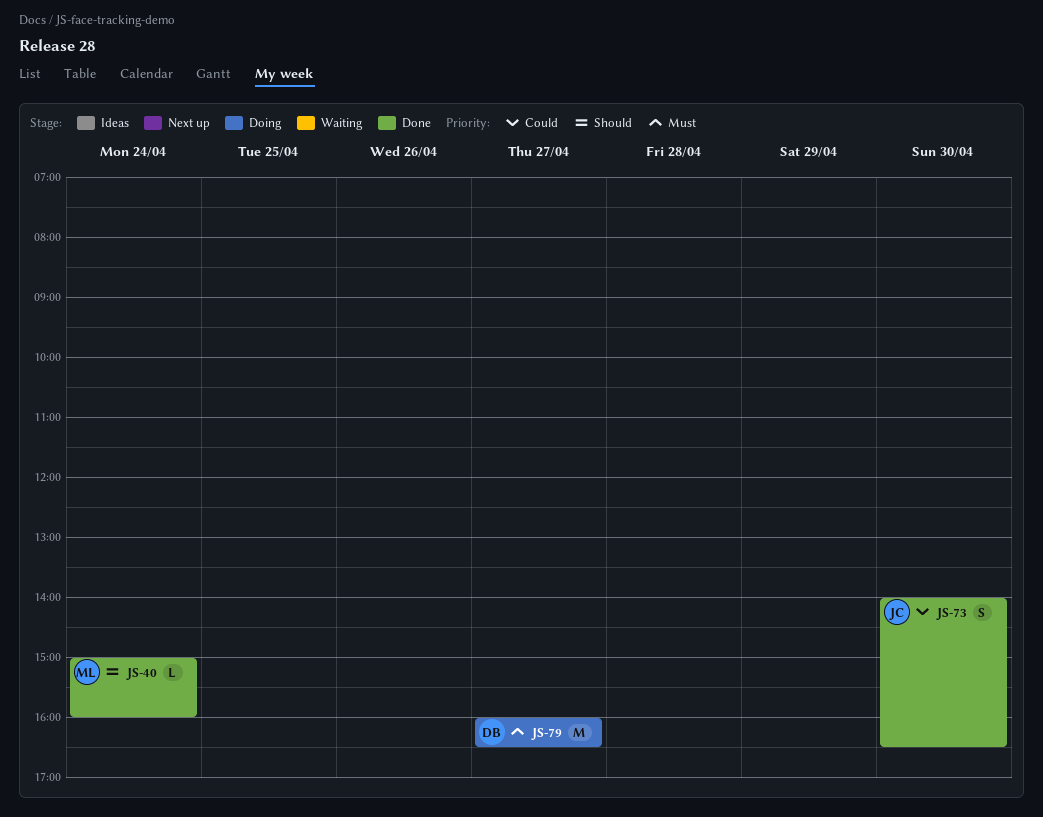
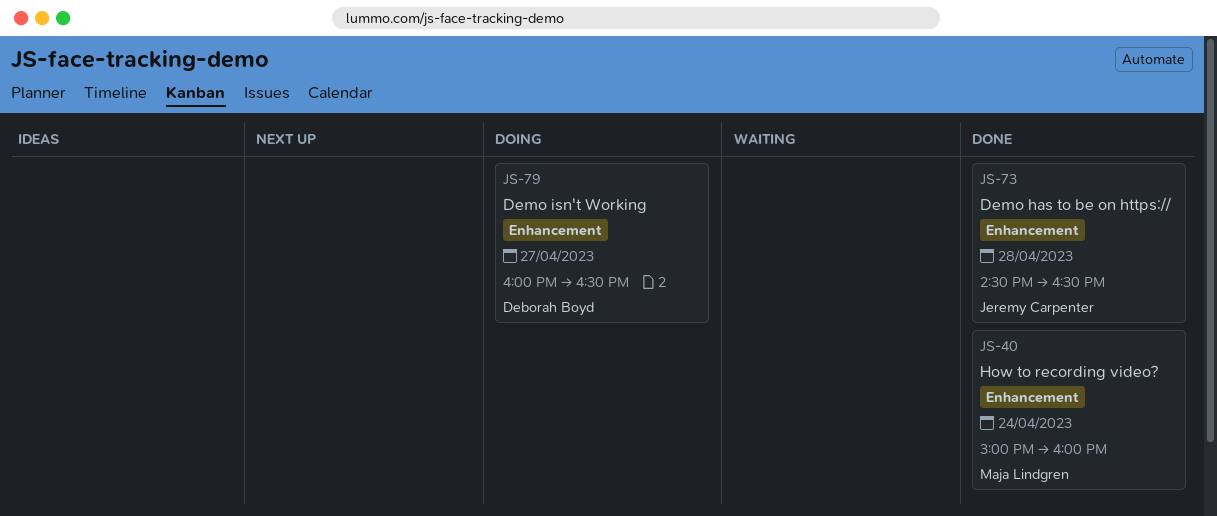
JS-73, day: Apr 30 -> Apr 28
JS-73, begins: 14:00 -> 14:30

